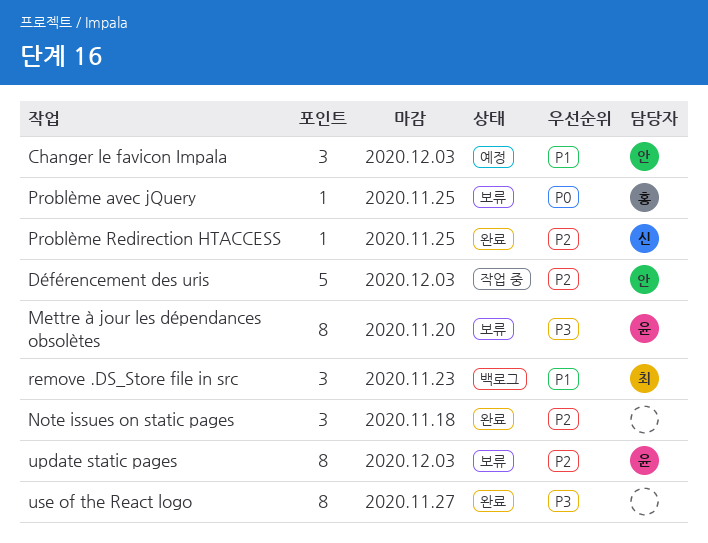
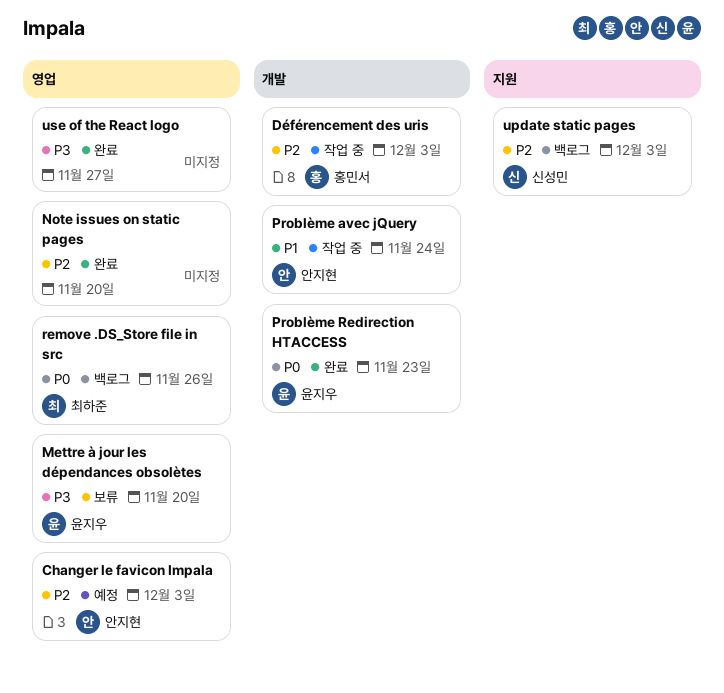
Changer le favicon Impala, priority: P1 -> P2
Déférencement des uris, owner: 안지현 -> 홍민서
Note issues on static pages, due: Nov 18 -> Nov 20
Problème avec jQuery, status: 보류 -> 작업 중
Problème avec jQuery, owner: 홍민서 -> 안지현
Problème avec jQuery, priority: P0 -> P1
Problème avec jQuery, due: Nov 25 -> Nov 24
Problème Redirection HTACCESS, owner: 신성민 -> 윤지우
Problème Redirection HTACCESS, priority: P2 -> P0
Problème Redirection HTACCESS, due: Nov 25 -> Nov 23
remove .DS_Store file in src, priority: P1 -> P0
remove .DS_Store file in src, due: Nov 23 -> Nov 26
update static pages, status: 보류 -> 백로그
update static pages, owner: 윤지우 -> 신성민

